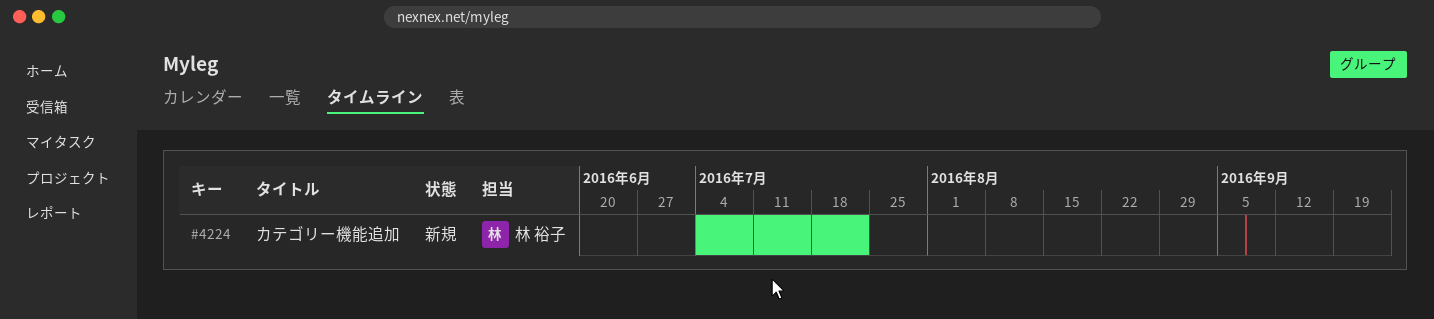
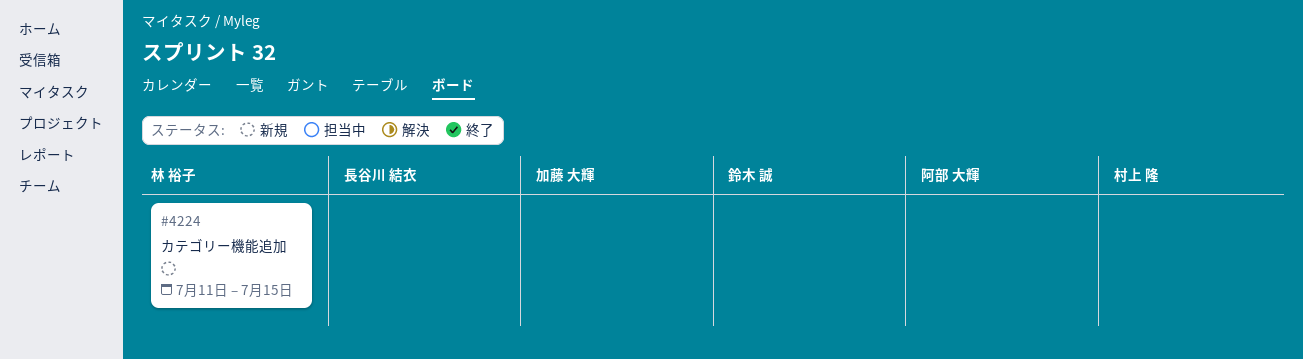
#4224, start: Jul 4 -> Jul 11
#4224, due: Jul 22 -> Jul 15

